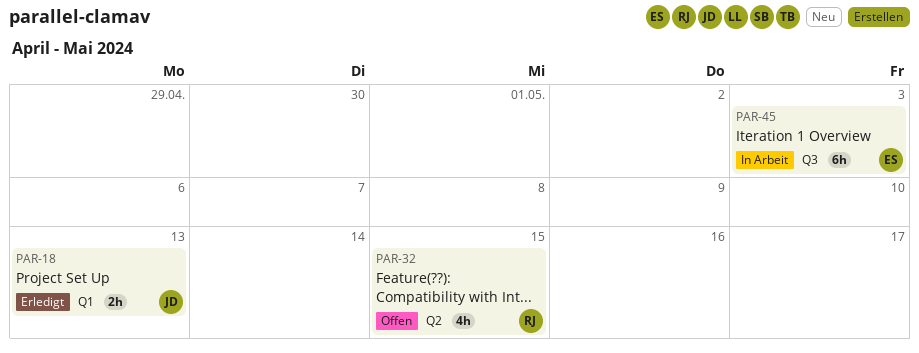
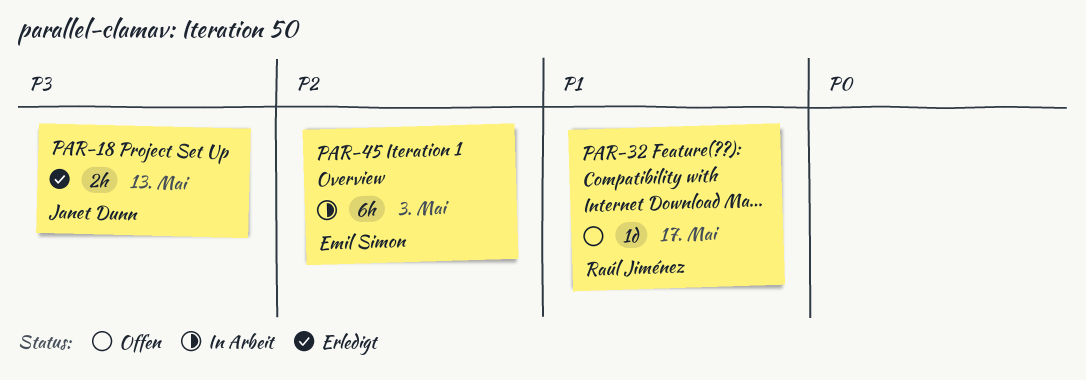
PAR-32, estimate: 4h -> 1d
PAR-32, due: May 15 -> May 17

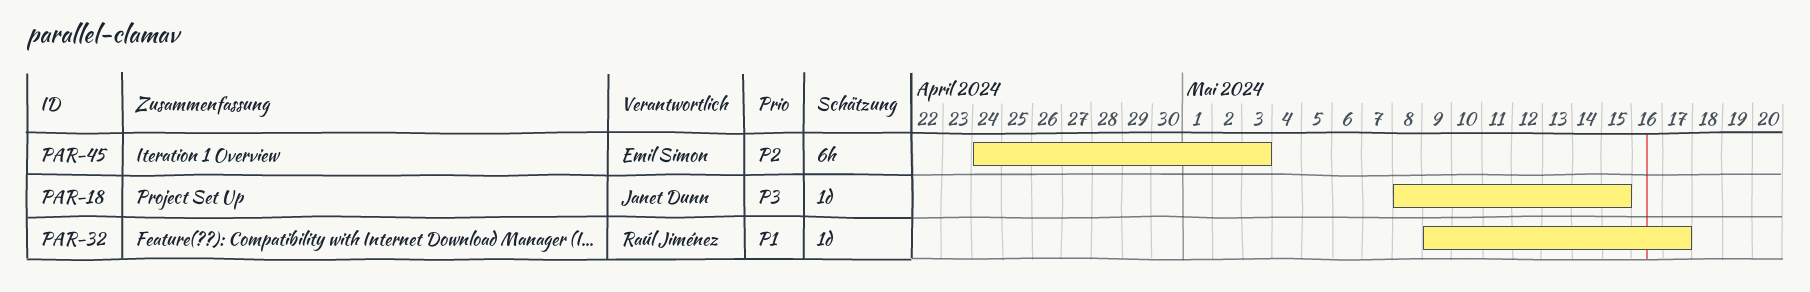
PAR-18, estimate: 2h -> 1d
PAR-18, due: May 13 -> May 15

